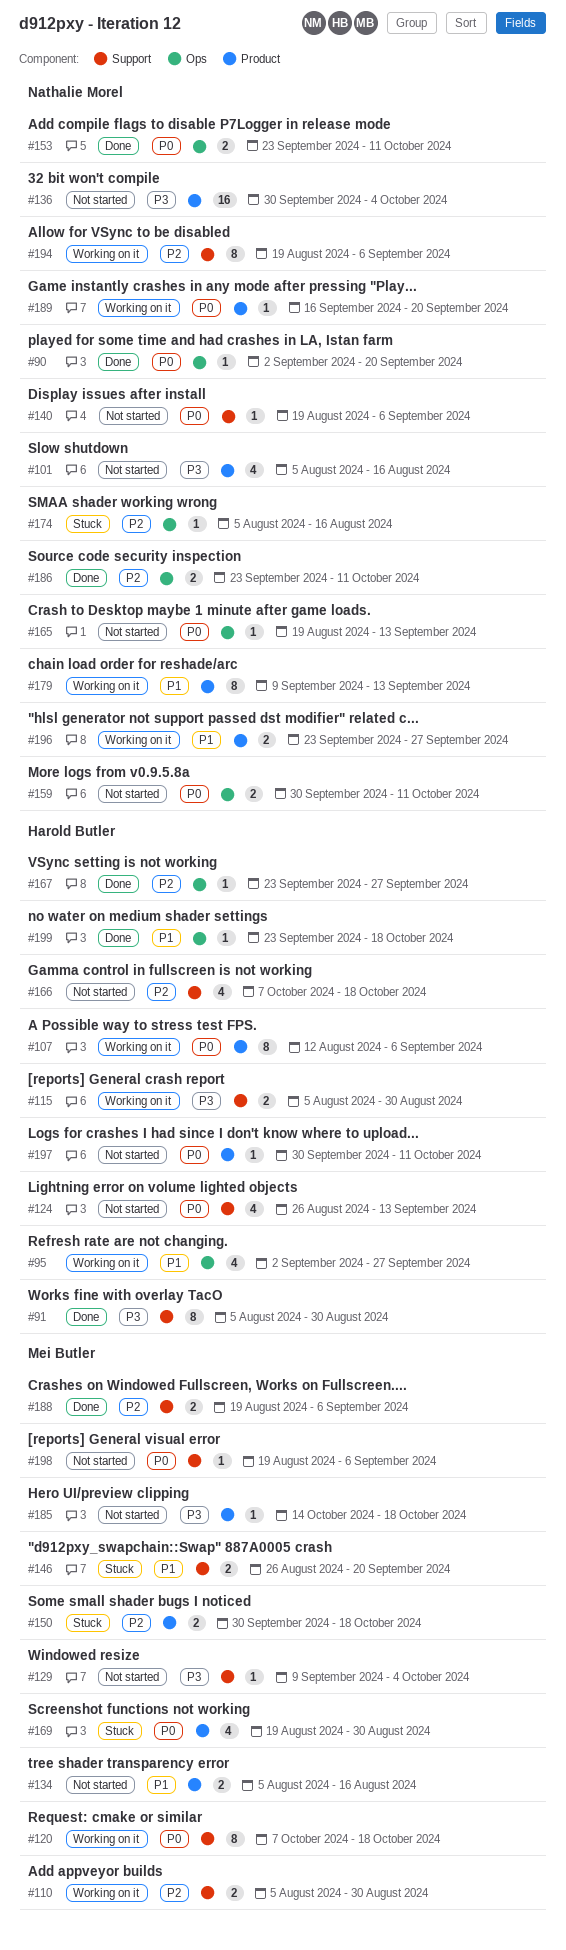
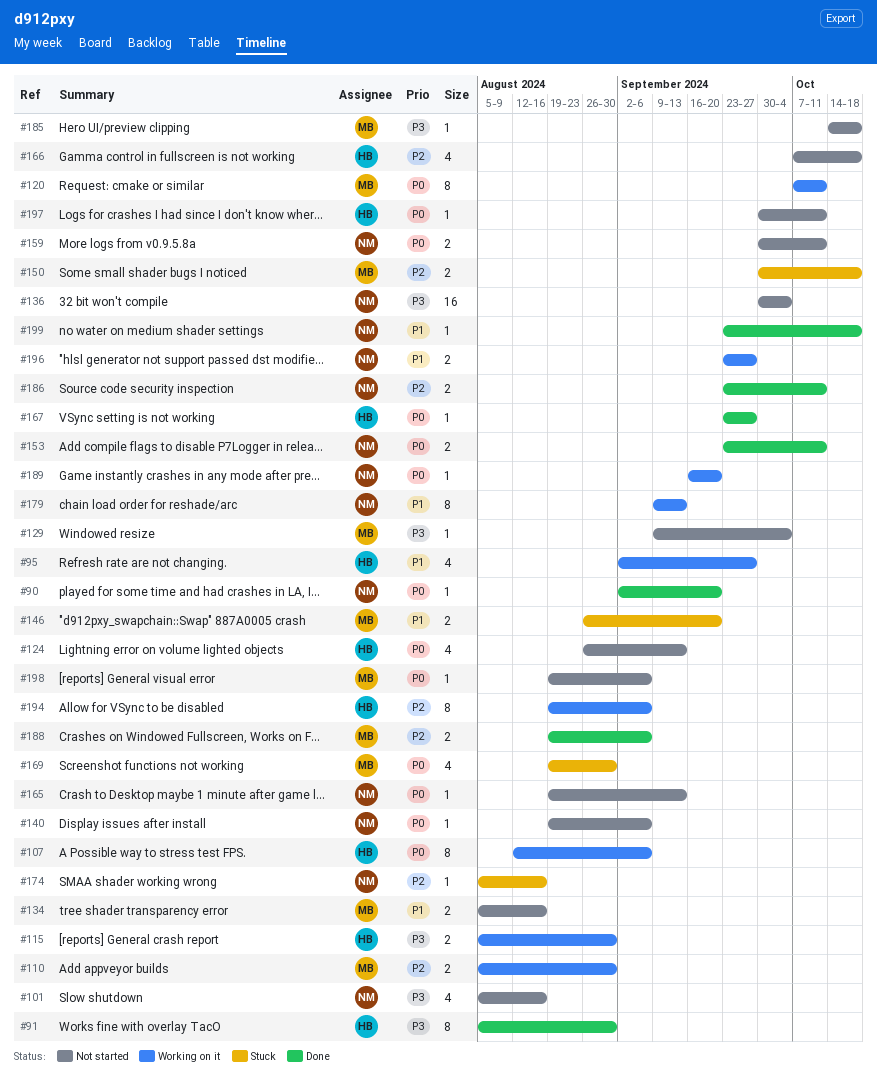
#120, due: Oct 18 -> Oct 11
#167, priority: P2 -> P0
#194, owner: Nathalie Morel -> Harold Butler
#199, owner: Harold Butler -> Nathalie Morel

